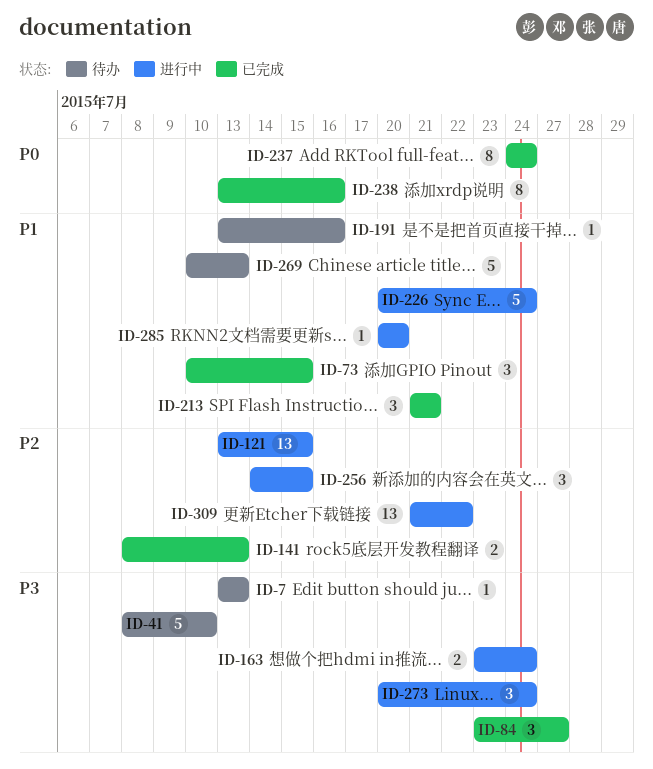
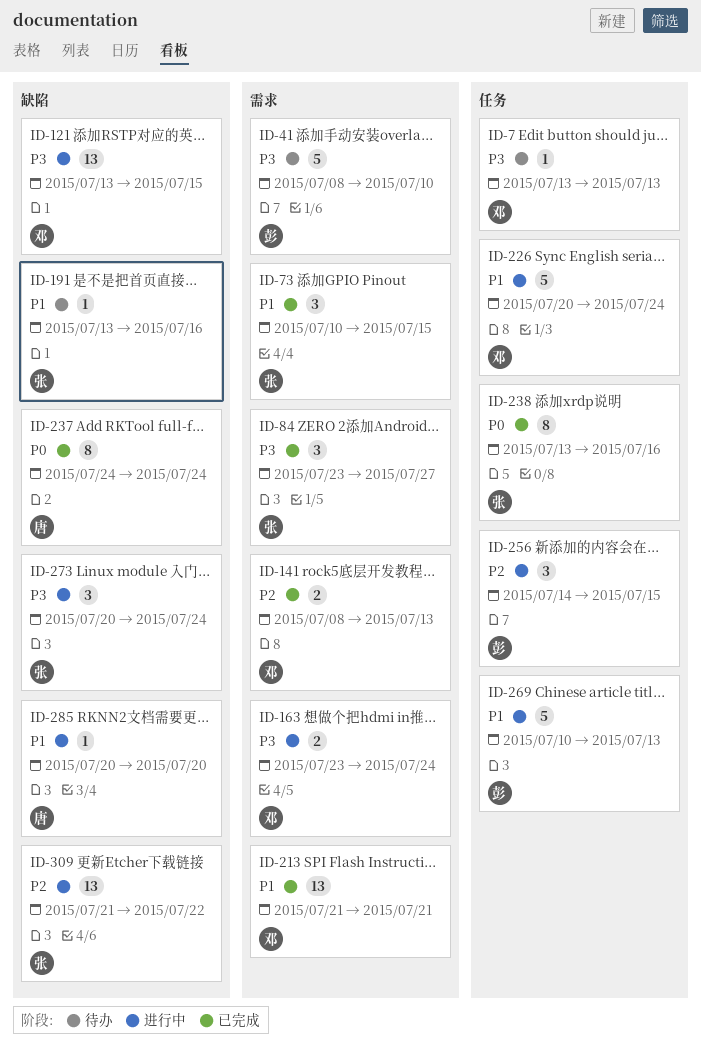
ID-121, priority: P2 -> P3
ID-213, estimate: 3 -> 13
ID-269, status: 待办 -> 进行中

